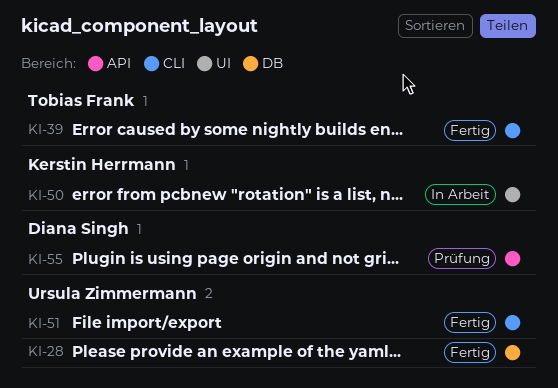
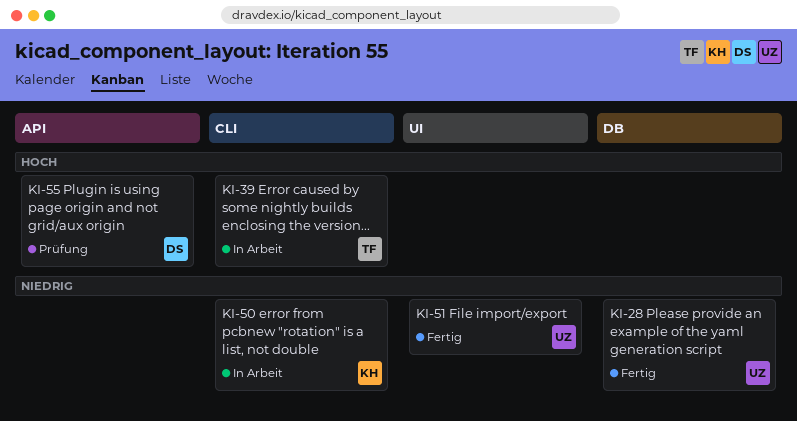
KI-39, status: Fertig -> In Arbeit
KI-50, label: UI -> CLI
KI-51, label: CLI -> UI

